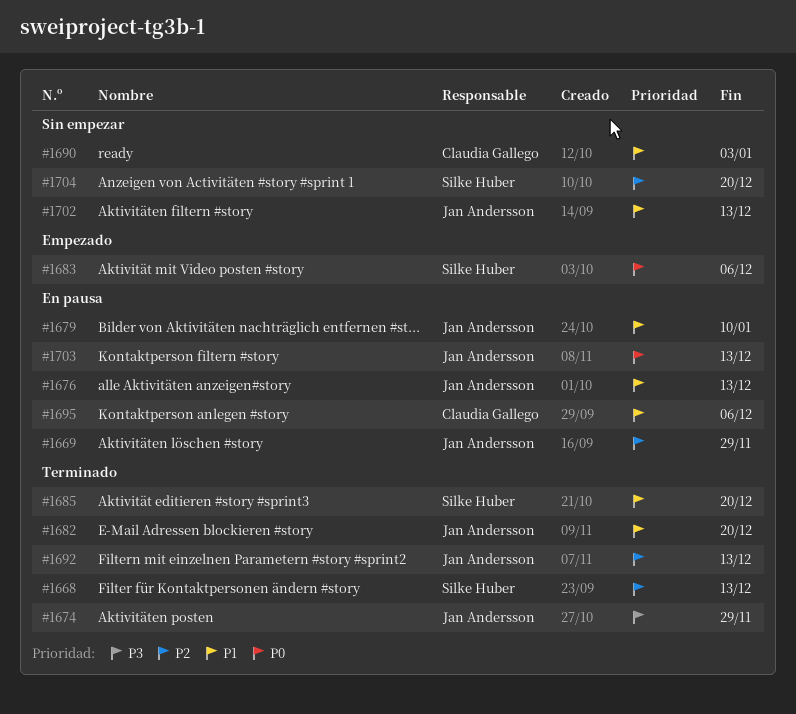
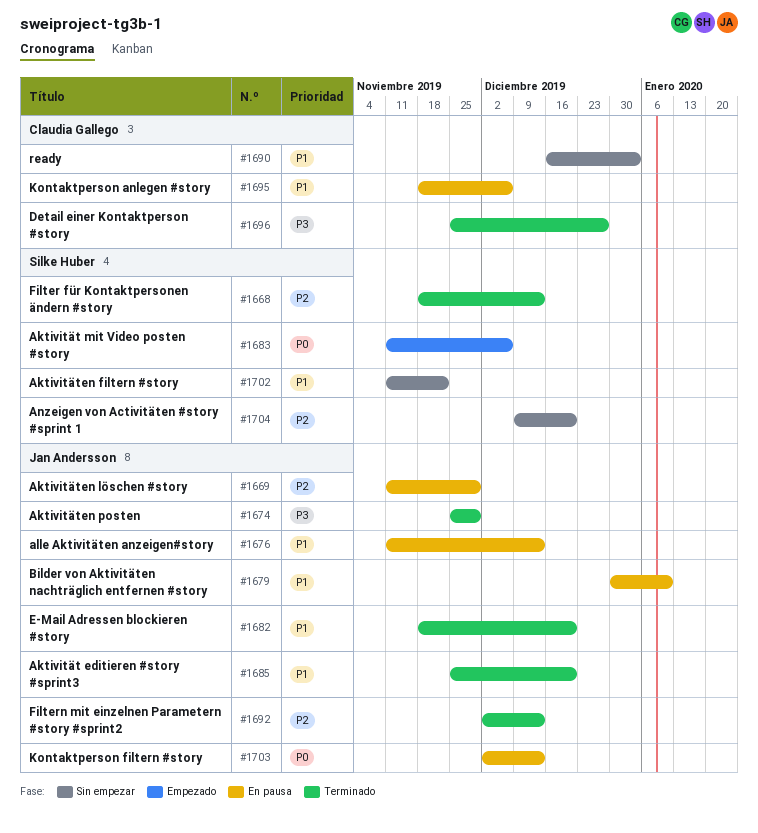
#1685, owner: Silke Huber -> Jan Andersson
#1696: none -> present
#1702, owner: Jan Andersson -> Silke Huber
#1702, due: Dec 13 -> Nov 22

